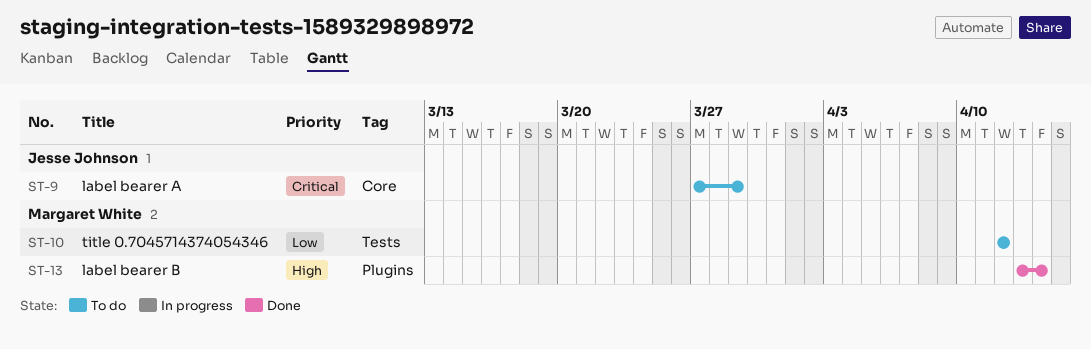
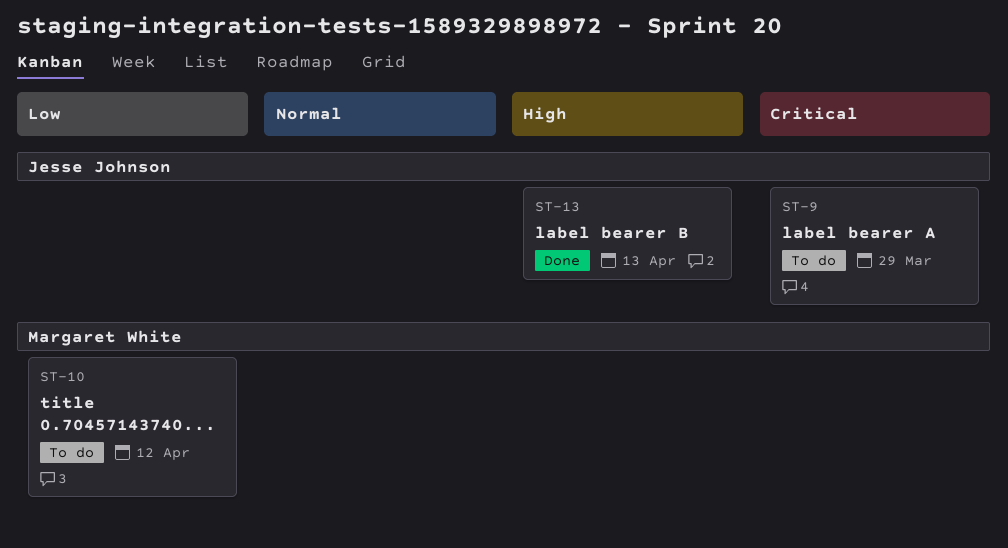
ST-13, owner: Margaret White -> Jesse Johnson
ST-13, due: Apr 14 -> Apr 13

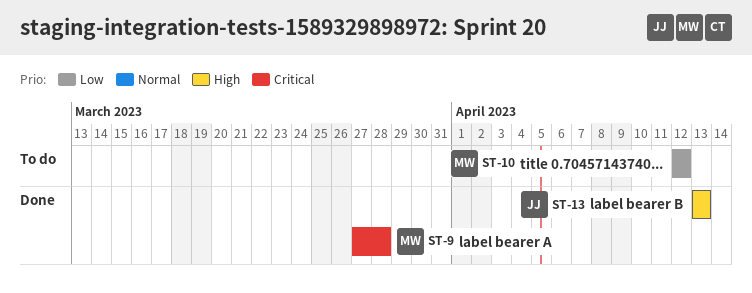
ST-9, status: To do -> Done
ST-9, owner: Jesse Johnson -> Margaret White
ST-9, due: Mar 29 -> Mar 28

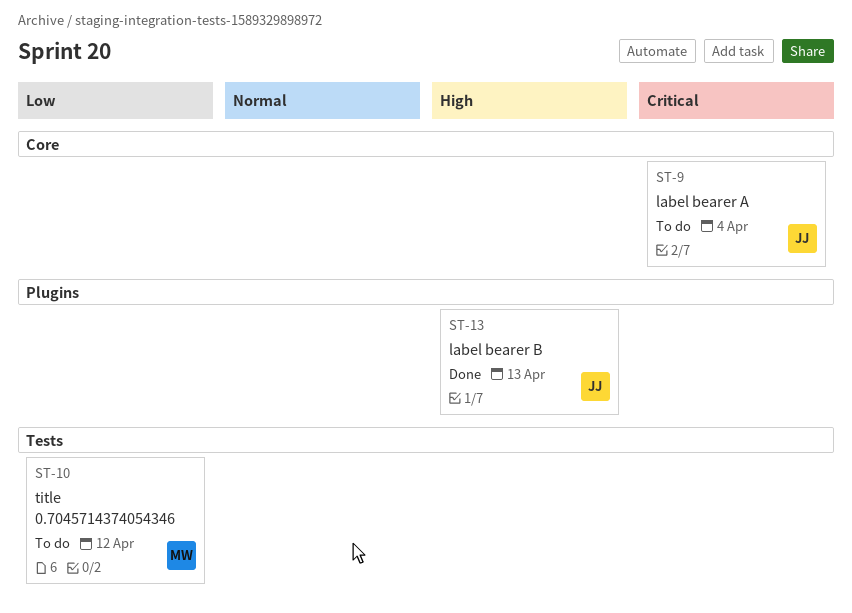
ST-9, status: Done -> To do
ST-9, owner: MW -> JJ
ST-9, due: Mar 28 -> Apr 4

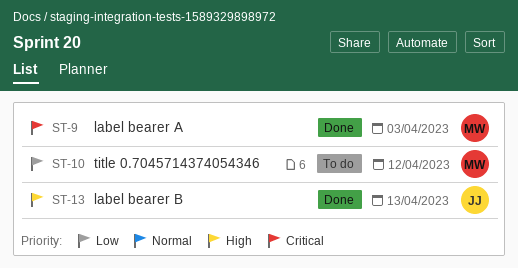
ST-9, status: To do -> Done
ST-9, owner: JJ -> MW
ST-9, due: Apr 4 -> Apr 3

